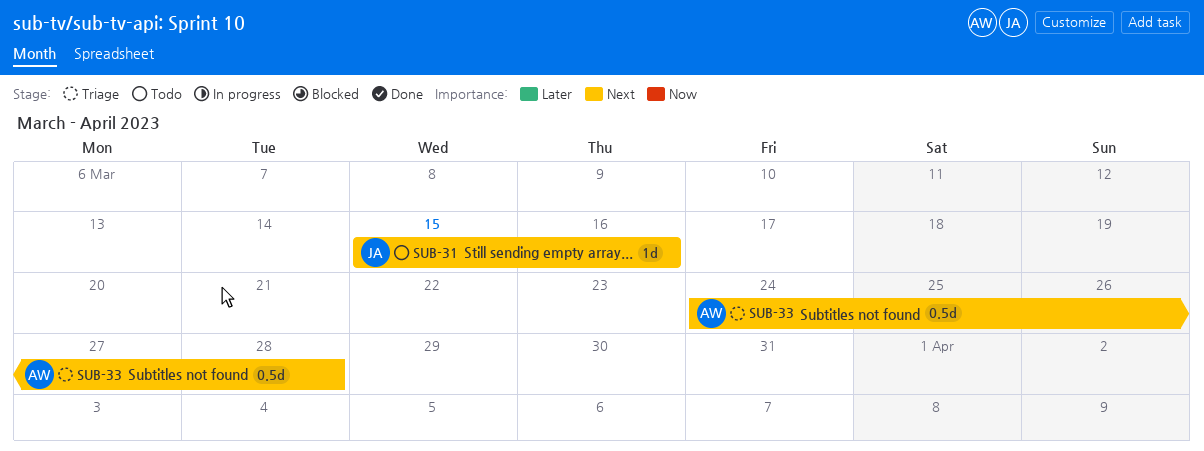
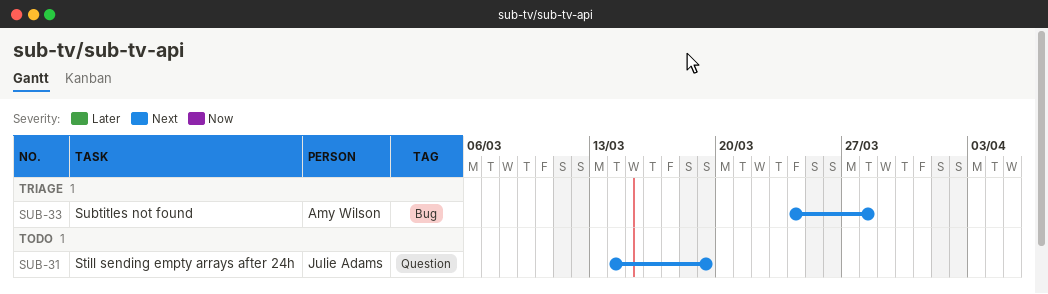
SUB-31, start: Mar 15 -> Mar 14
SUB-31, due: Mar 16 -> Mar 19

